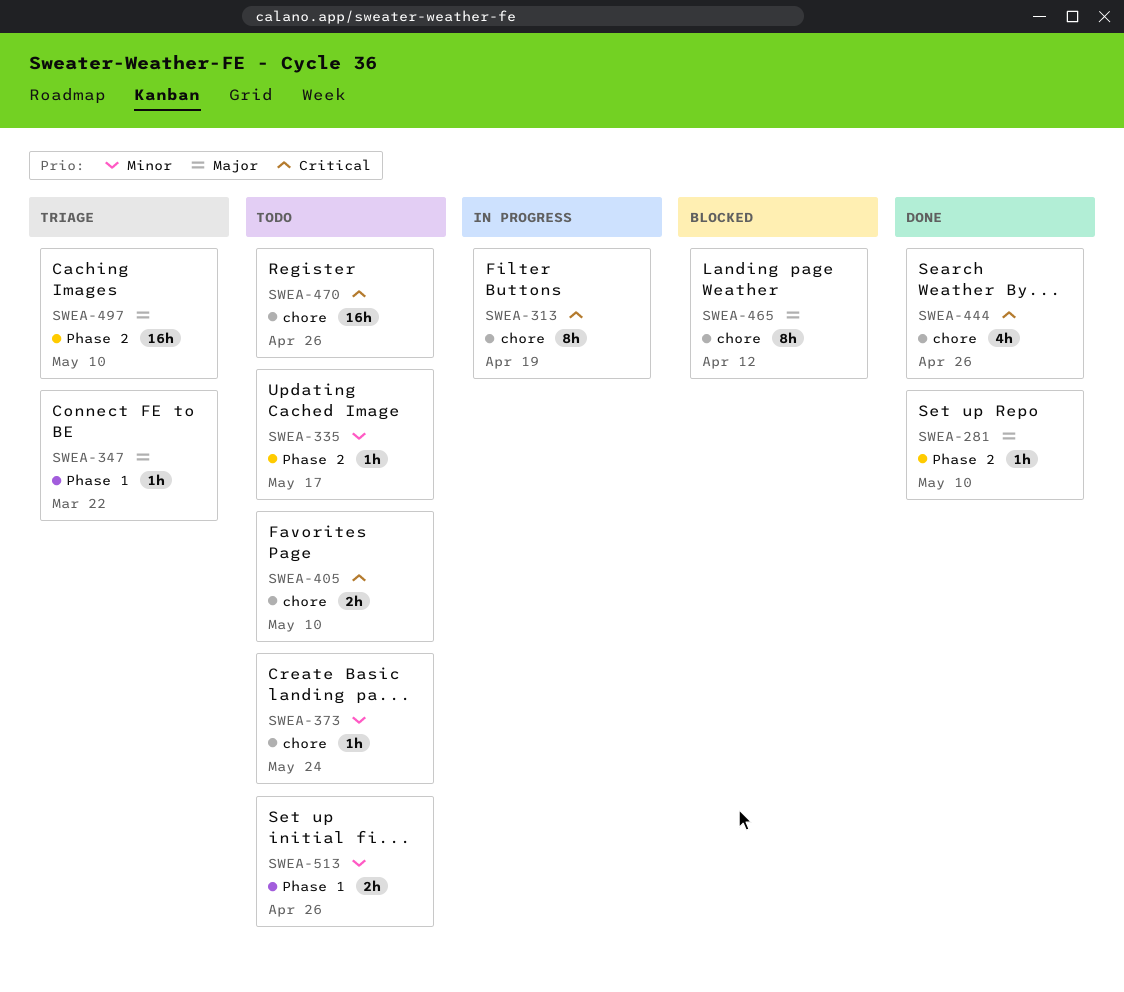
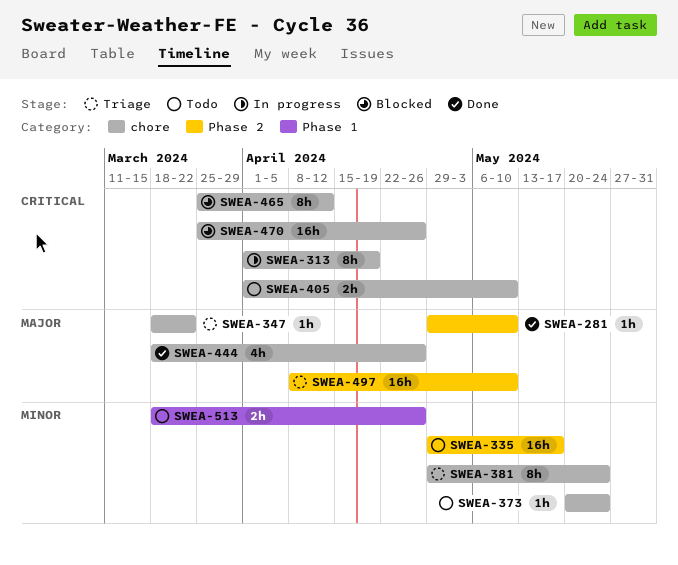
SWEA-335, estimate: 1h -> 16h
SWEA-347, label: Phase 1 -> chore
SWEA-381: none -> present
SWEA-444, priority: Critical -> Major
SWEA-465, priority: Major -> Critical
SWEA-470, status: Todo -> Blocked

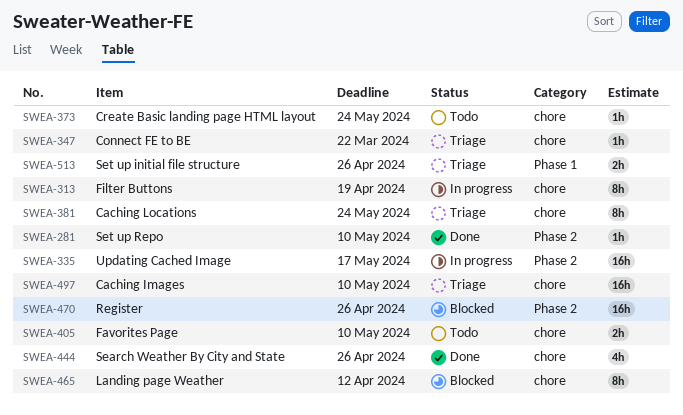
SWEA-335, status: Todo -> In progress
SWEA-470, label: chore -> Phase 2
SWEA-497, label: Phase 2 -> chore
SWEA-513, status: Todo -> Triage

